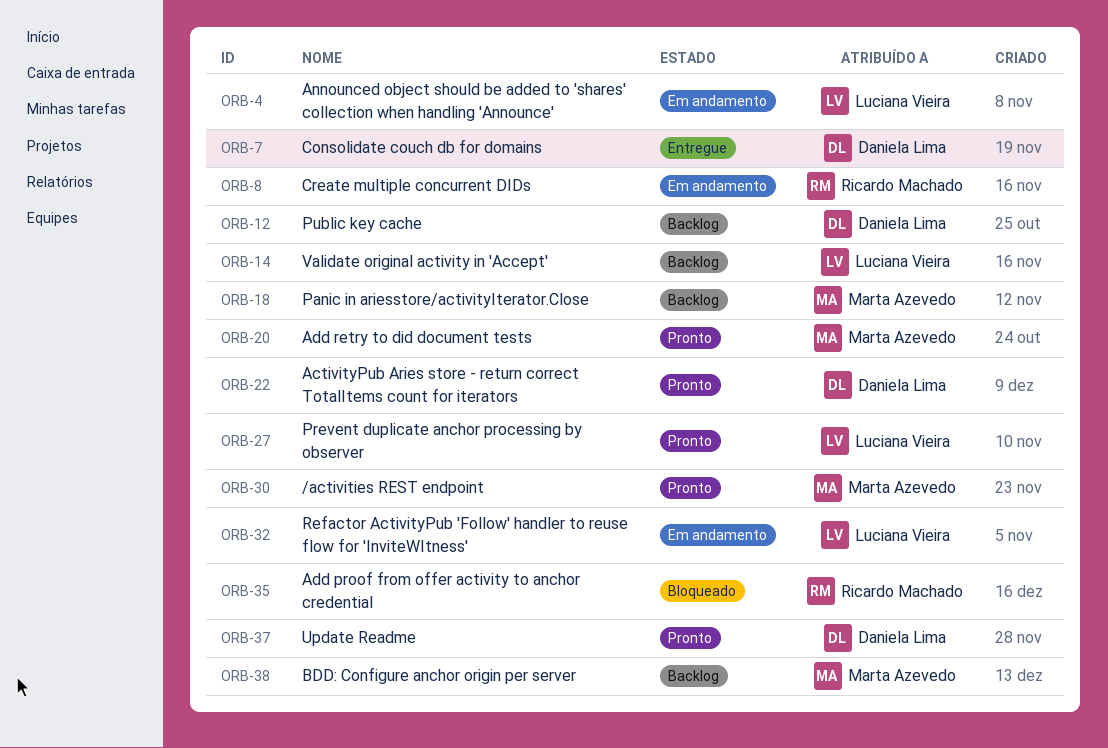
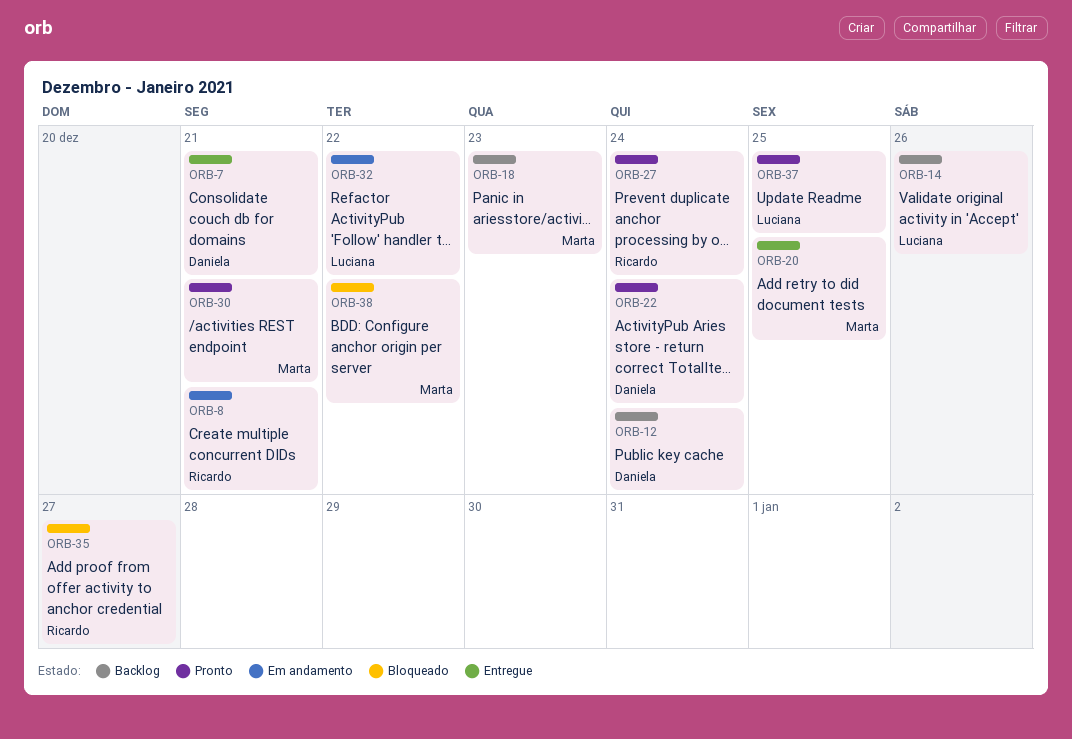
ORB-4: present -> none
ORB-20, status: Pronto -> Entregue
ORB-27, owner: Luciana Vieira -> Ricardo Machado
ORB-37, owner: Daniela Lima -> Luciana Vieira
ORB-38, status: Backlog -> Bloqueado

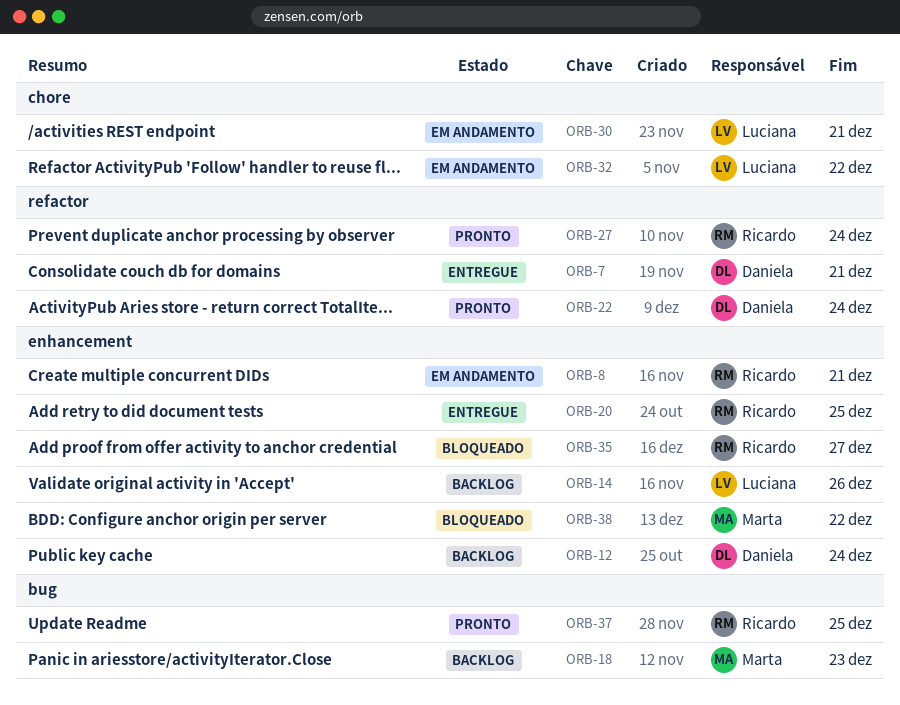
ORB-20, owner: Marta -> Ricardo
ORB-30, status: Pronto -> Em andamento
ORB-30, owner: Marta -> Luciana
ORB-37, owner: Luciana -> Ricardo

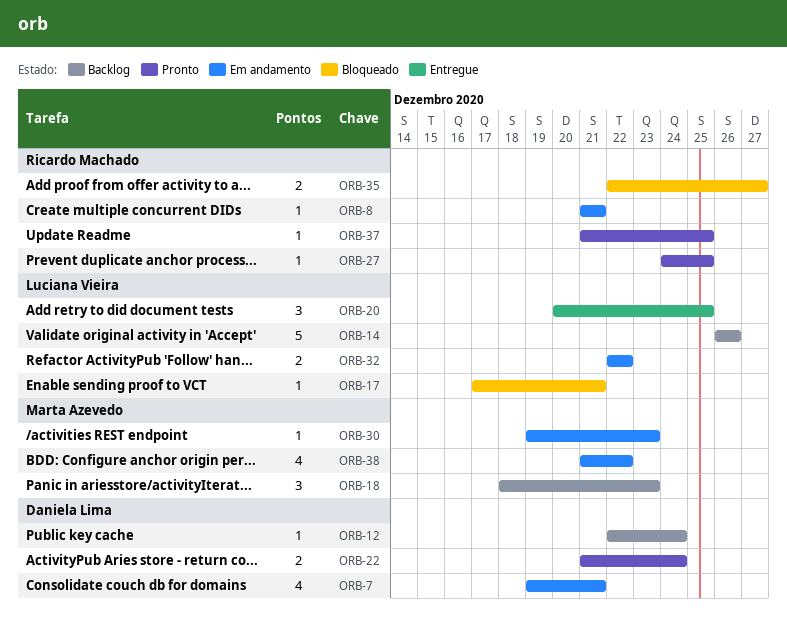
ORB-7, status: Entregue -> Em andamento
ORB-17: none -> present
ORB-20, owner: Ricardo Machado -> Luciana Vieira
ORB-27, due: Dec 24 -> Dec 25
ORB-30, owner: Luciana Vieira -> Marta Azevedo
ORB-30, due: Dec 21 -> Dec 23
ORB-38, status: Bloqueado -> Em andamento

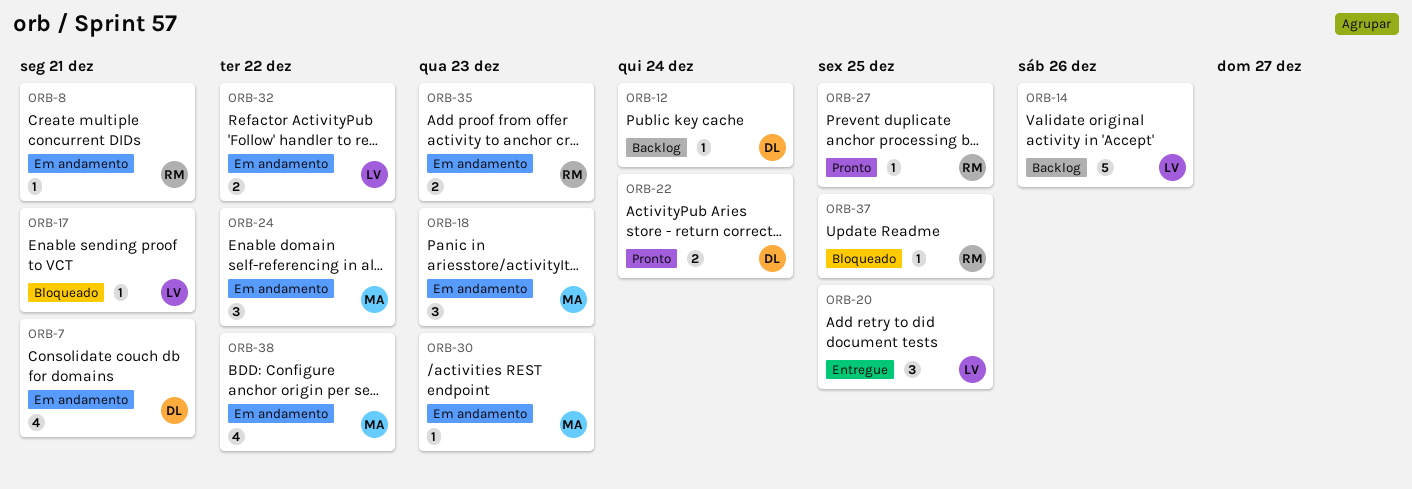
ORB-18, status: Backlog -> Em andamento
ORB-24: none -> present
ORB-35, status: Bloqueado -> Em andamento
ORB-35, due: Dec 27 -> Dec 23
ORB-37, status: Pronto -> Bloqueado

